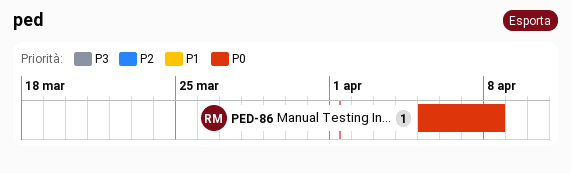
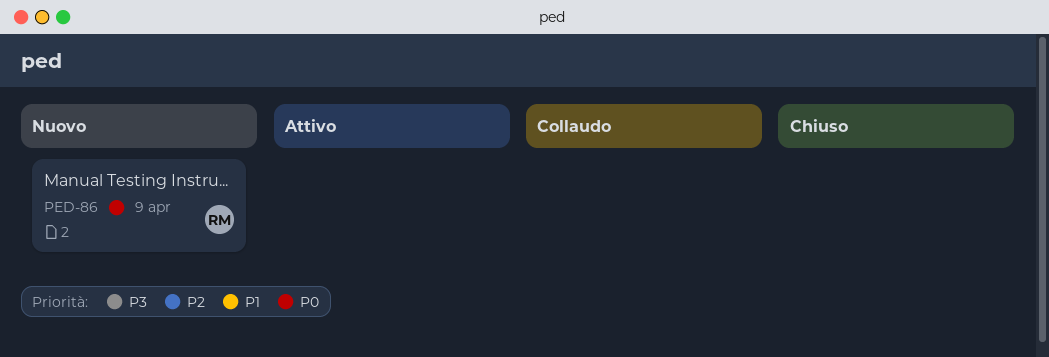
PED-86, due: Apr 8 -> Apr 9

